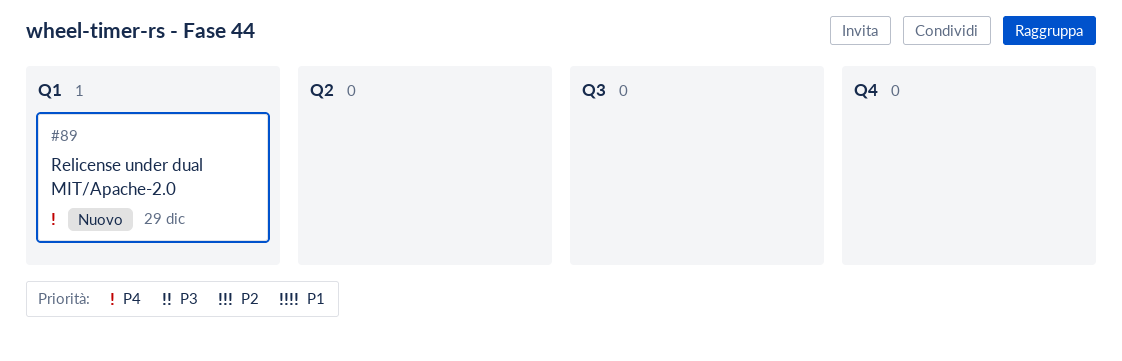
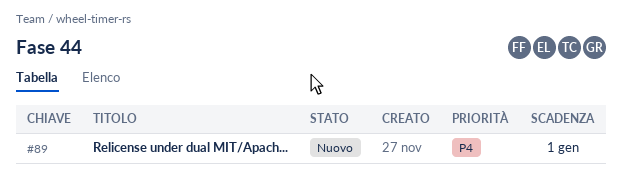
#89, due: Dec 29 -> Jan 1

